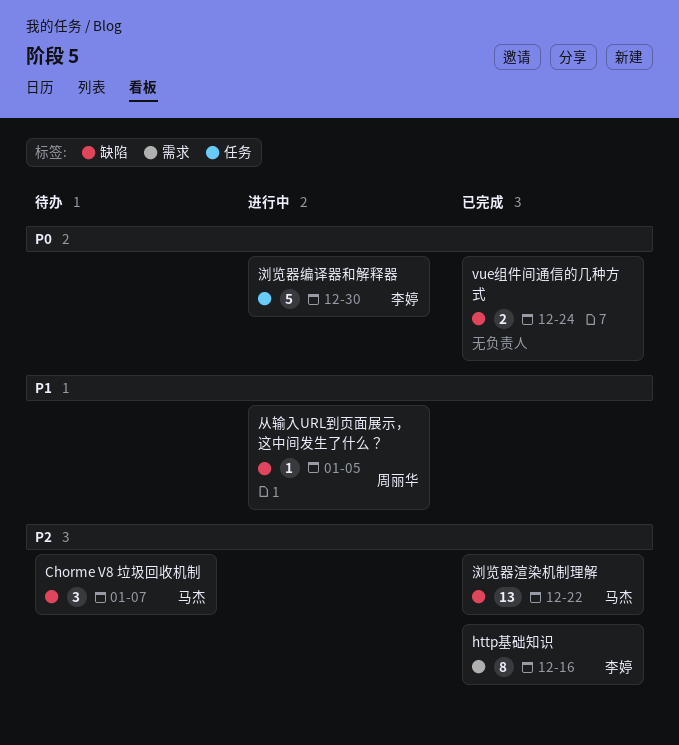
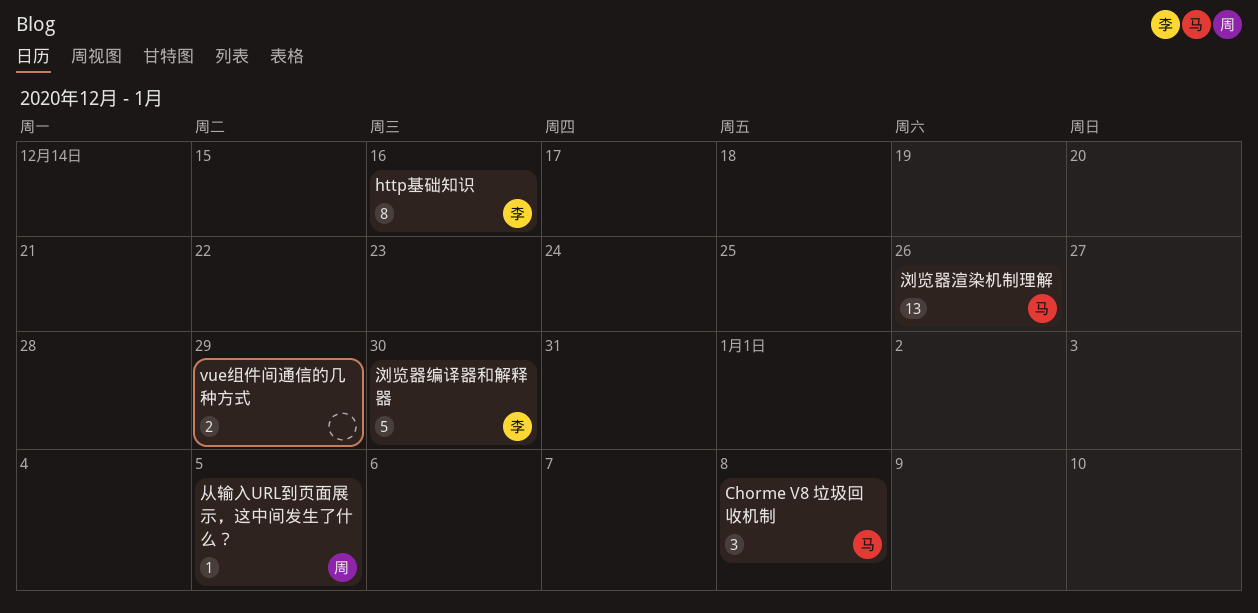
Chorme V8 垃圾回收机制, due: Jan 7 -> Jan 8
vue组件间通信的几种方式, due: Dec 24 -> Dec 29
浏览器渲染机制理解, due: Dec 22 -> Dec 26

